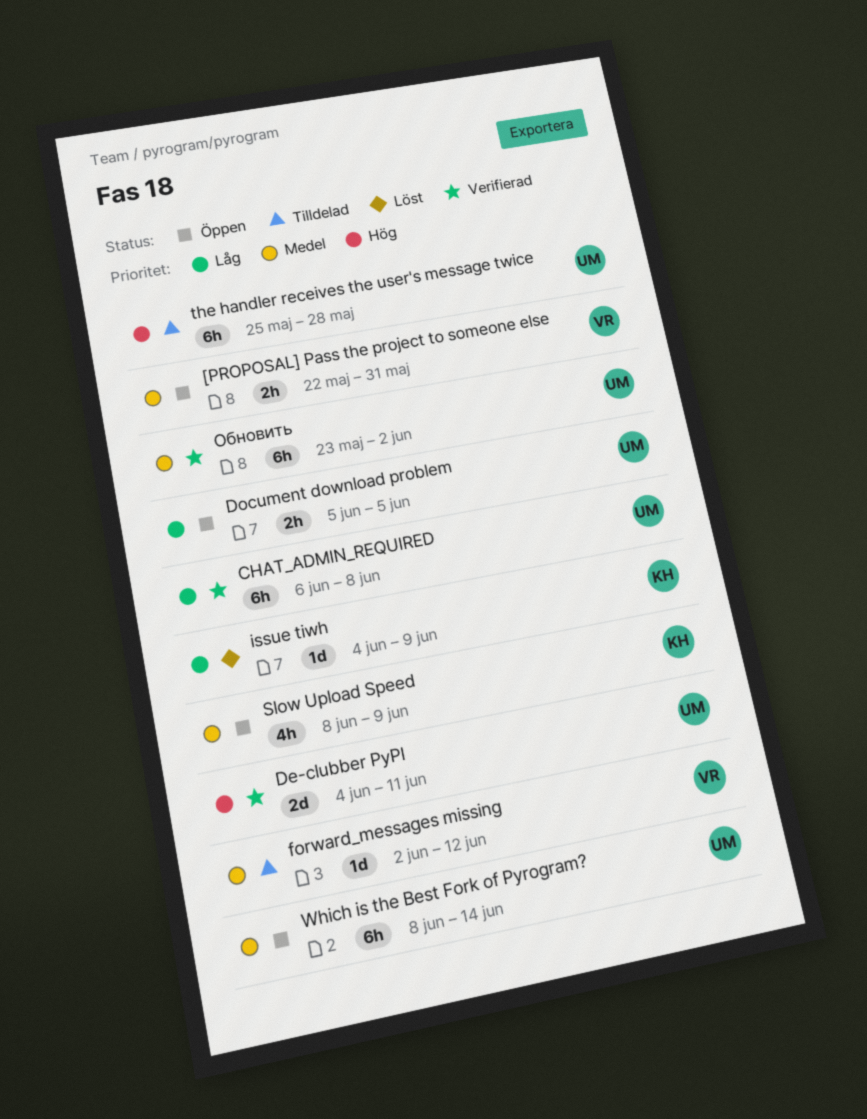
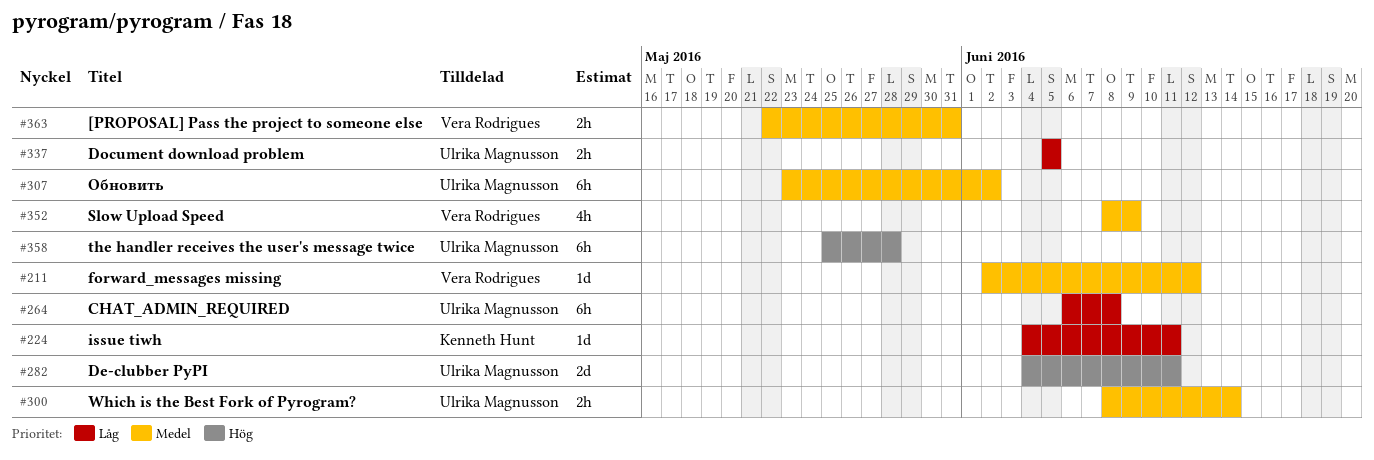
issue tiwh, due: Jun 9 -> Jun 11
Slow Upload Speed, owner: Kenneth Hunt -> Vera Rodrigues
Which is the Best Fork of Pyrogram?, estimate: 6h -> 2h

